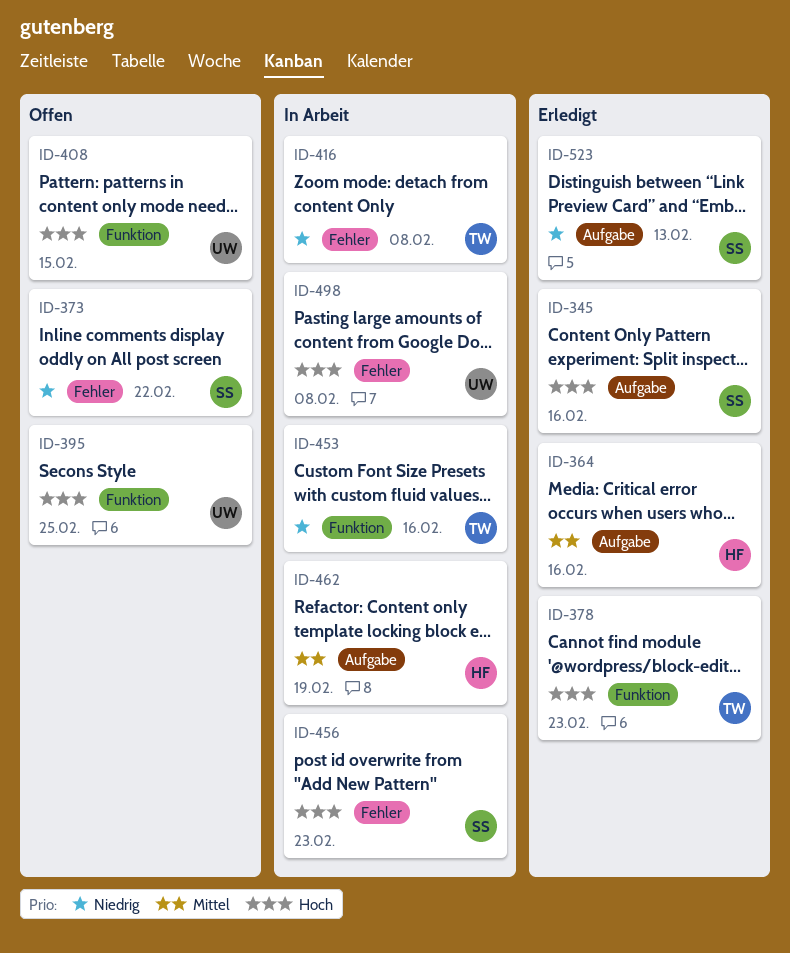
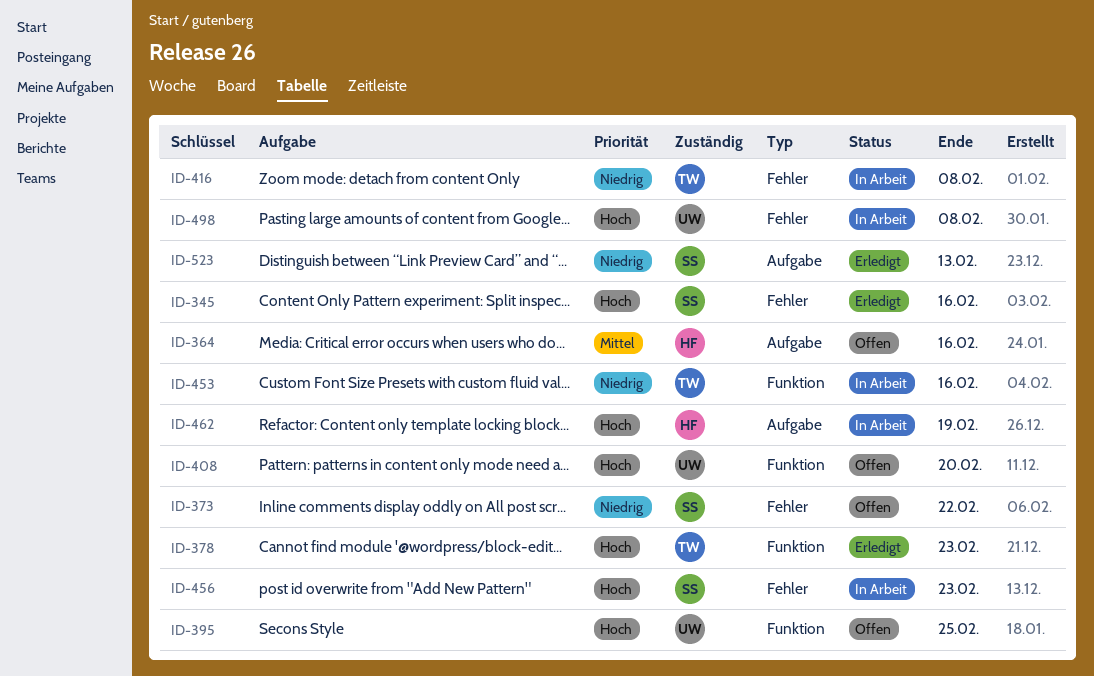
ID-345, label: Aufgabe -> Fehler
ID-364, status: Erledigt -> Offen
ID-408, due: Feb 15 -> Feb 20
ID-462, priority: Mittel -> Hoch

